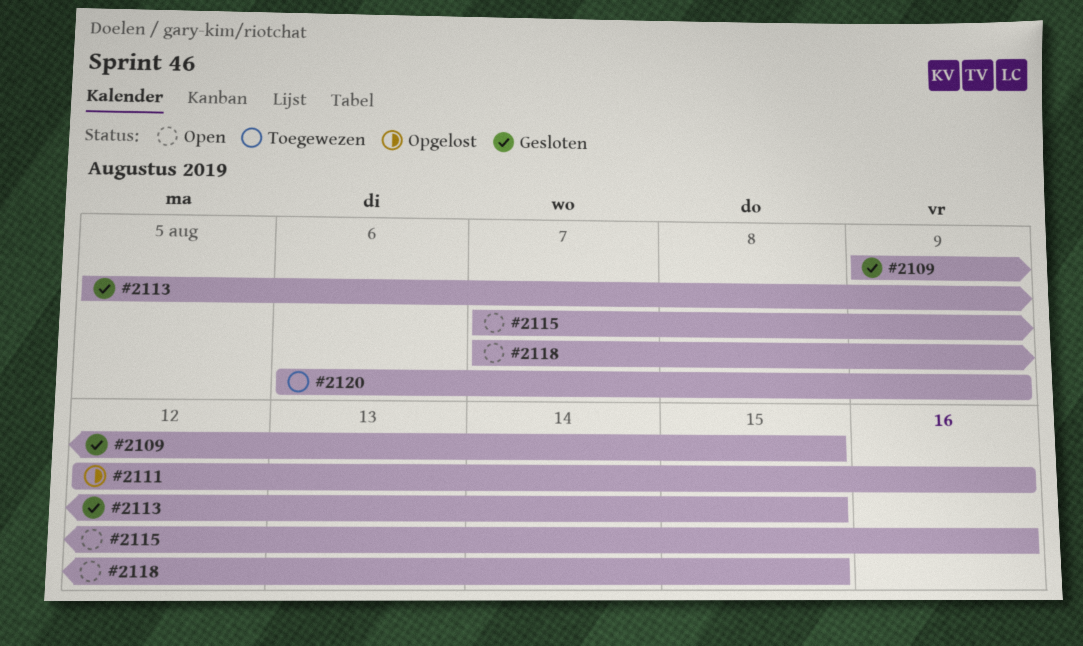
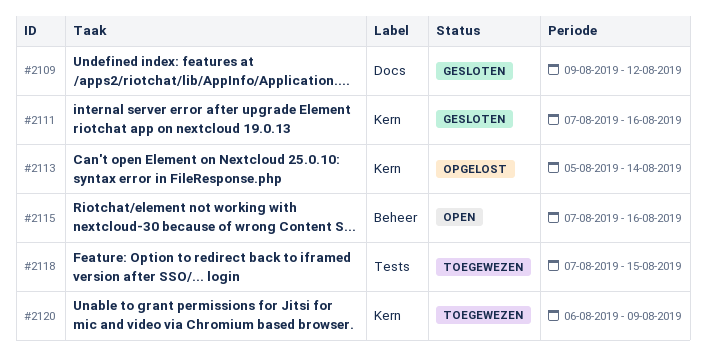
#2109, due: Aug 15 -> Aug 12
#2111, status: Opgelost -> Gesloten
#2111, start: Aug 12 -> Aug 7
#2113, status: Gesloten -> Opgelost
#2113, due: Aug 15 -> Aug 14
#2118, status: Open -> Toegewezen

